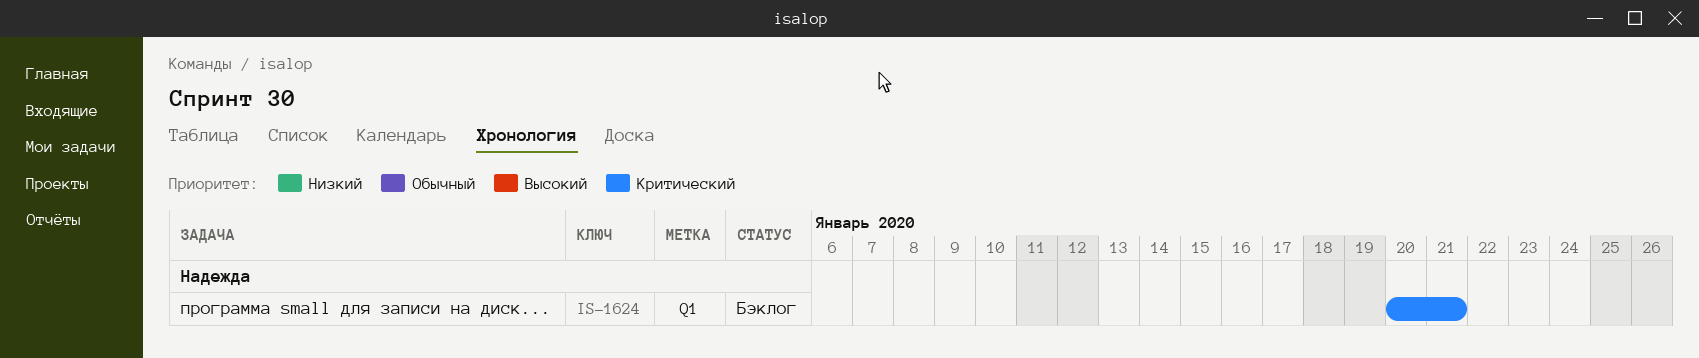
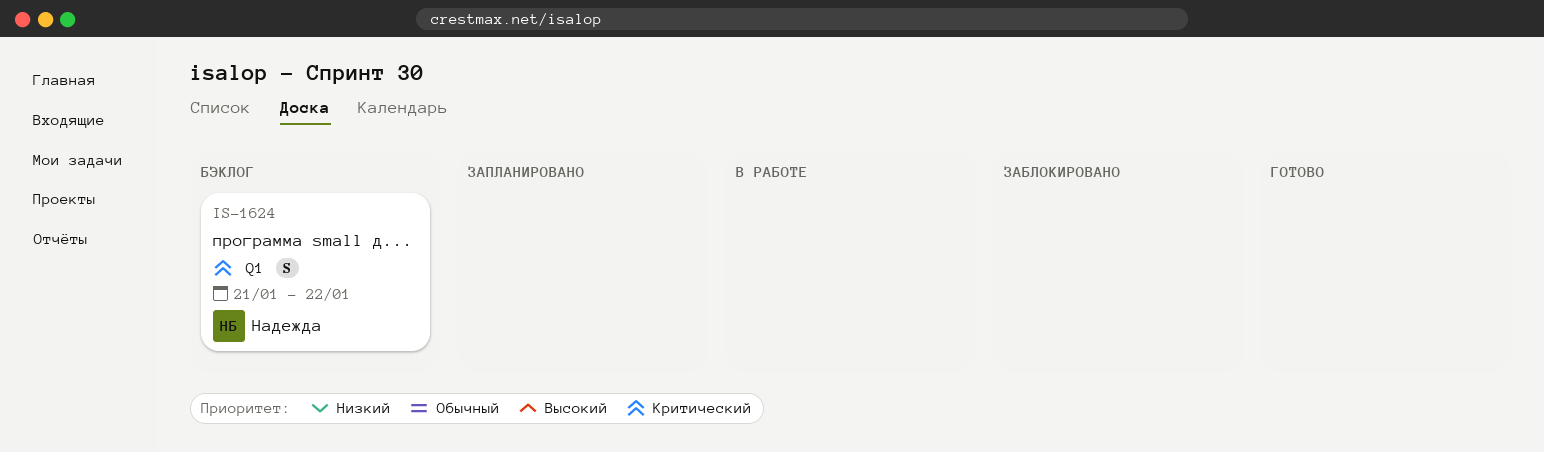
IS-1624, start: Jan 20 -> Jan 21
IS-1624, due: Jan 21 -> Jan 22

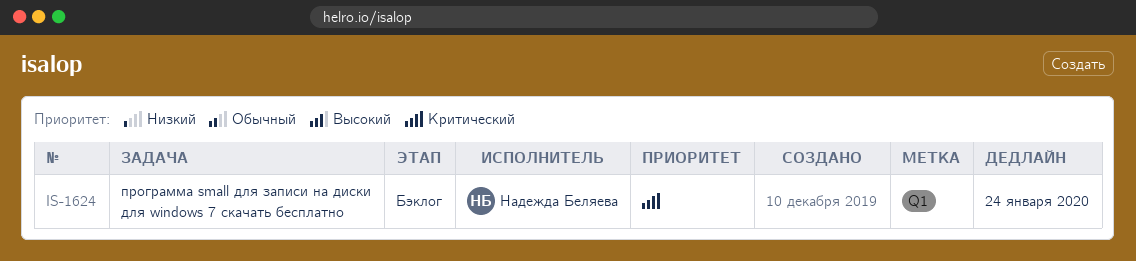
IS-1624, due: Jan 22 -> Jan 24

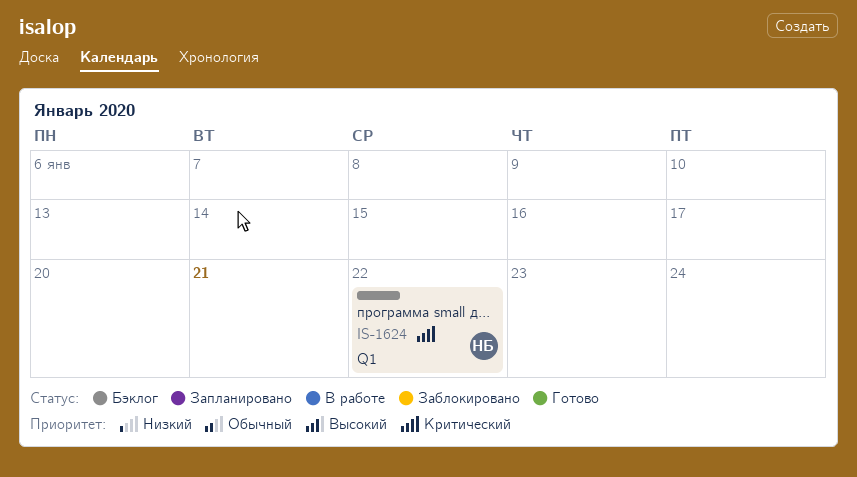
IS-1624, due: Jan 24 -> Jan 22

